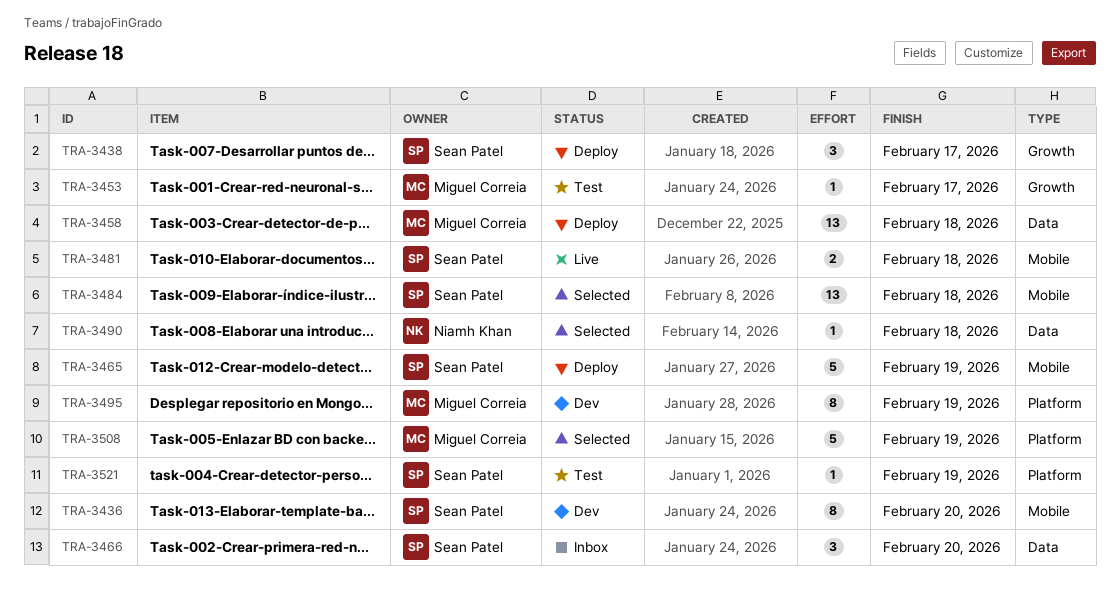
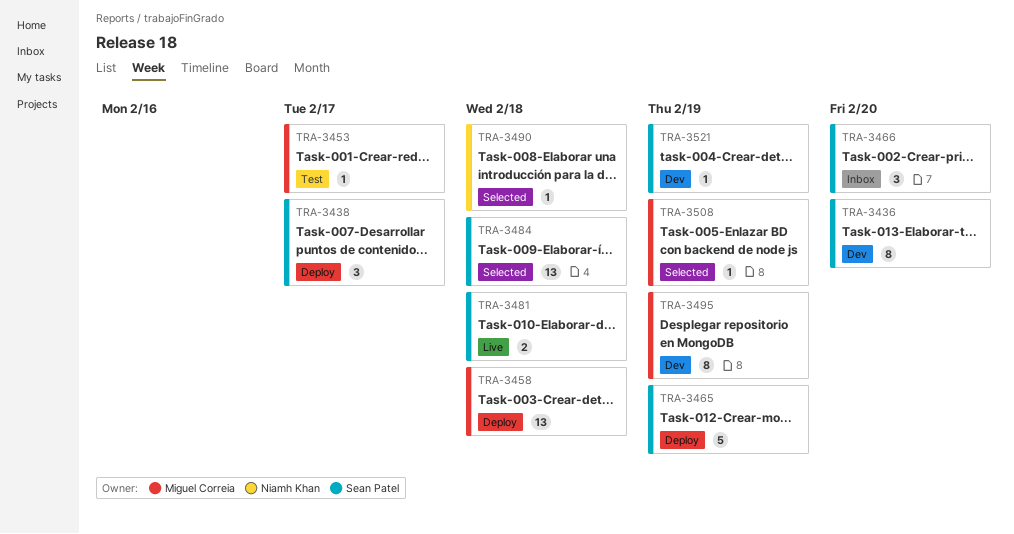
TRA-3508, estimate: 5 -> 1
TRA-3521, status: Test -> Dev

